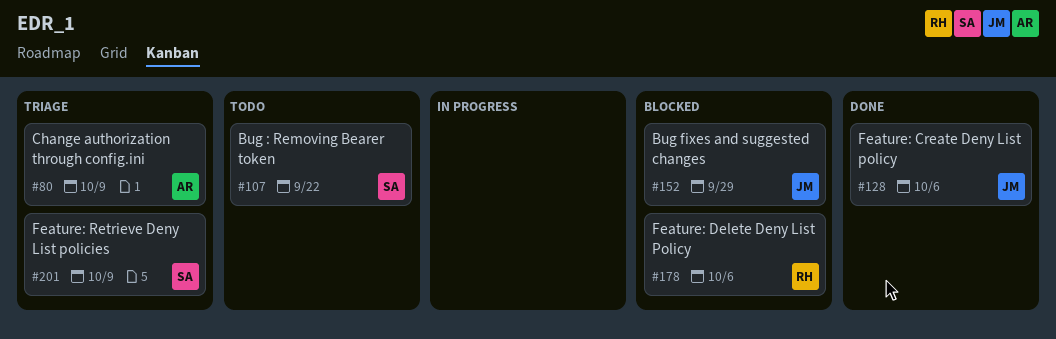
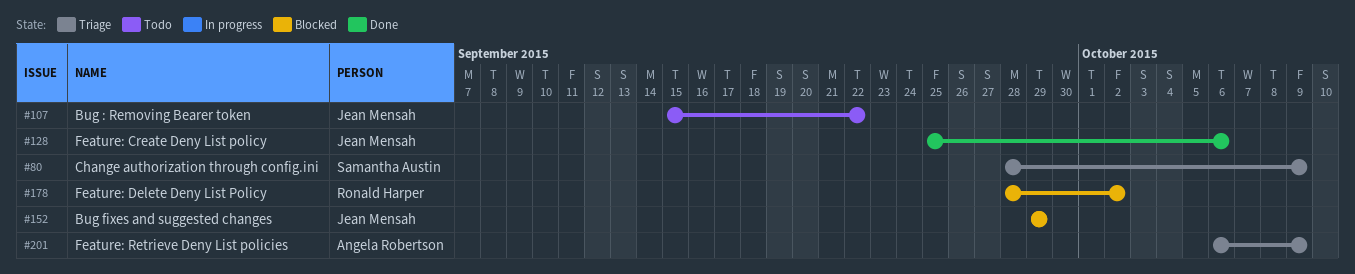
#80, owner: Angela Robertson -> Samantha Austin
#107, owner: Samantha Austin -> Jean Mensah
#178, due: Oct 6 -> Oct 2
#201, owner: Samantha Austin -> Angela Robertson

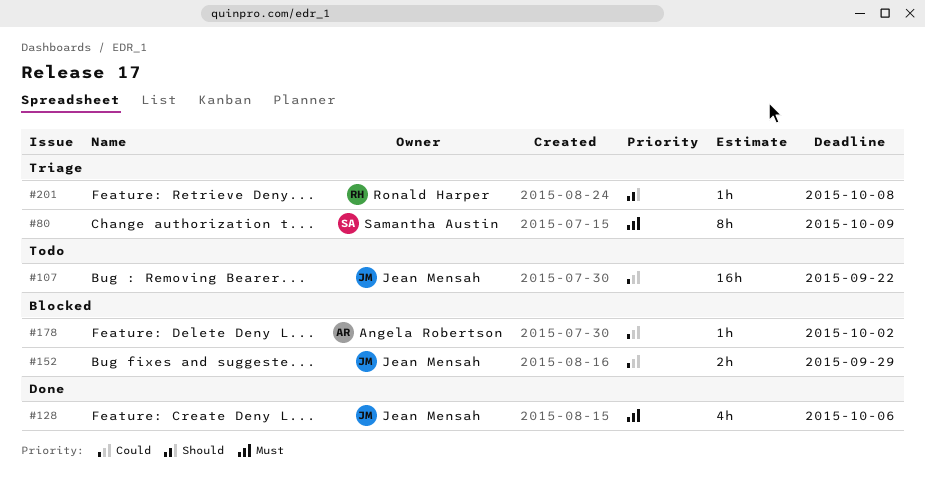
#178, owner: Ronald Harper -> Angela Robertson
#201, owner: Angela Robertson -> Ronald Harper
#201, due: Oct 9 -> Oct 8

